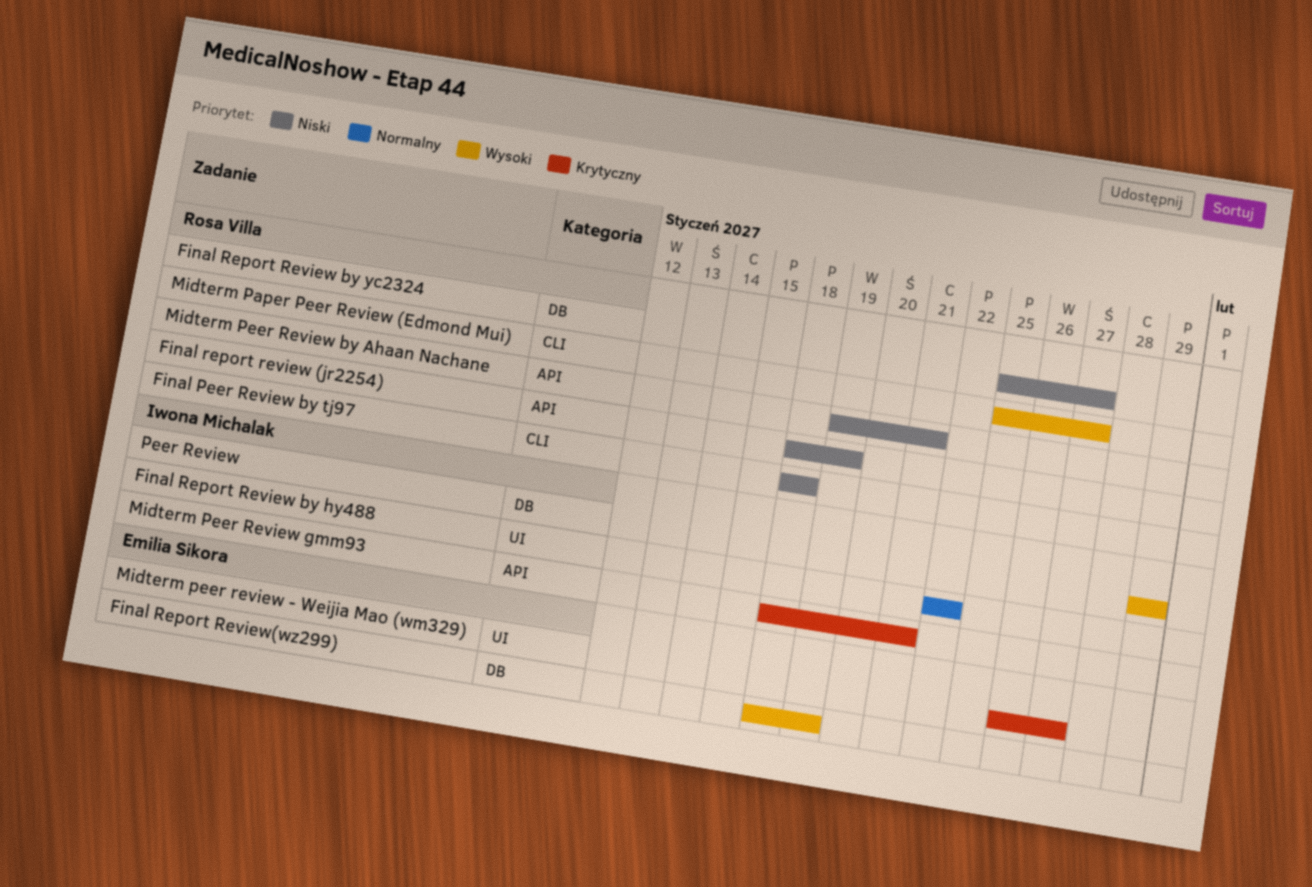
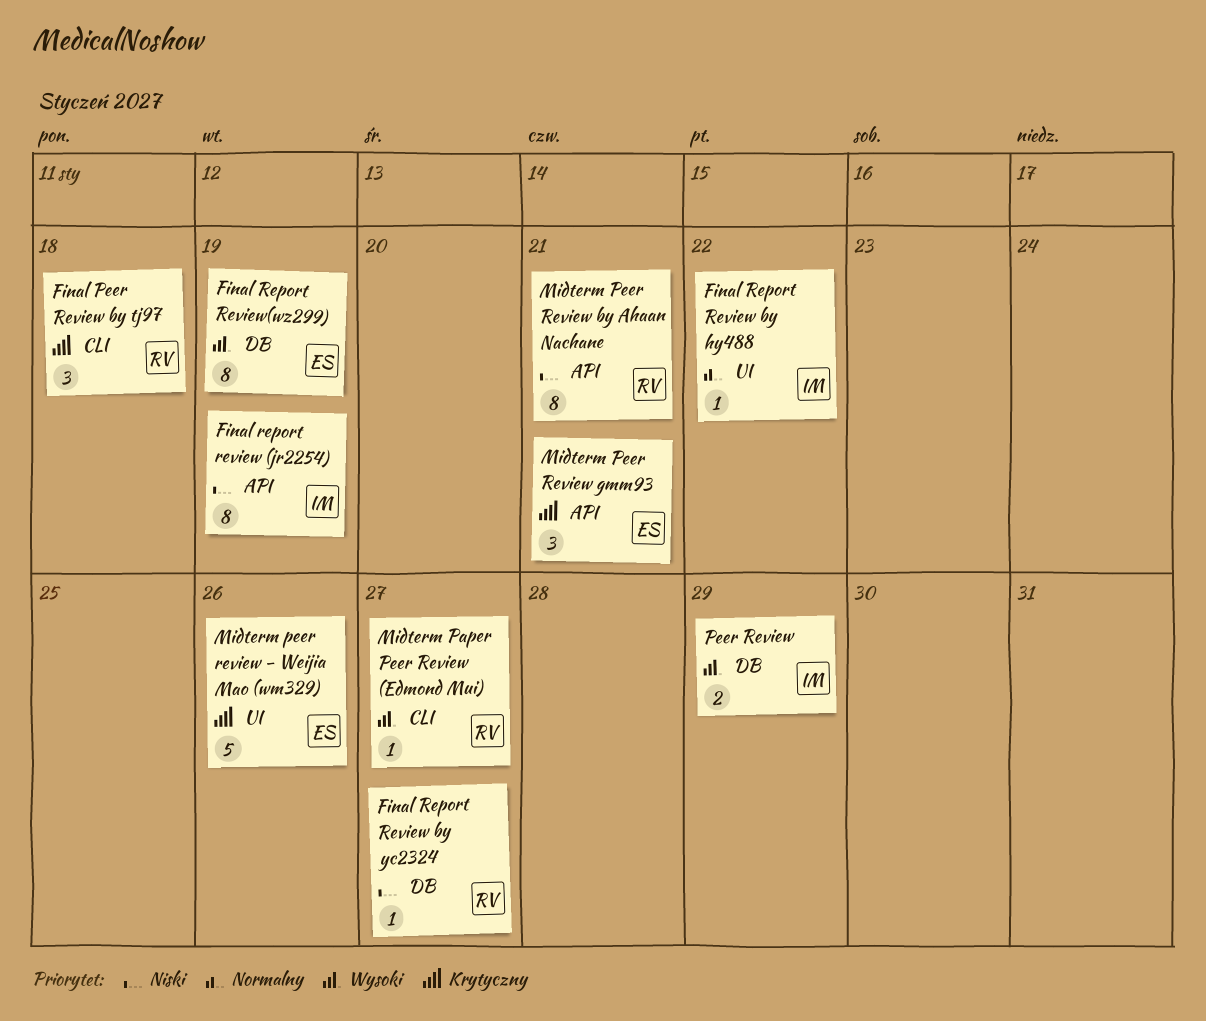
Final Peer Review by tj97, priority: Niski -> Krytyczny
Final report review (jr2254), owner: Rosa Villa -> Iwona Michalak
Midterm peer review - Weijia Mao (wm329), due: Jan 27 -> Jan 26
Midterm Peer Review gmm93, owner: Iwona Michalak -> Emilia Sikora

